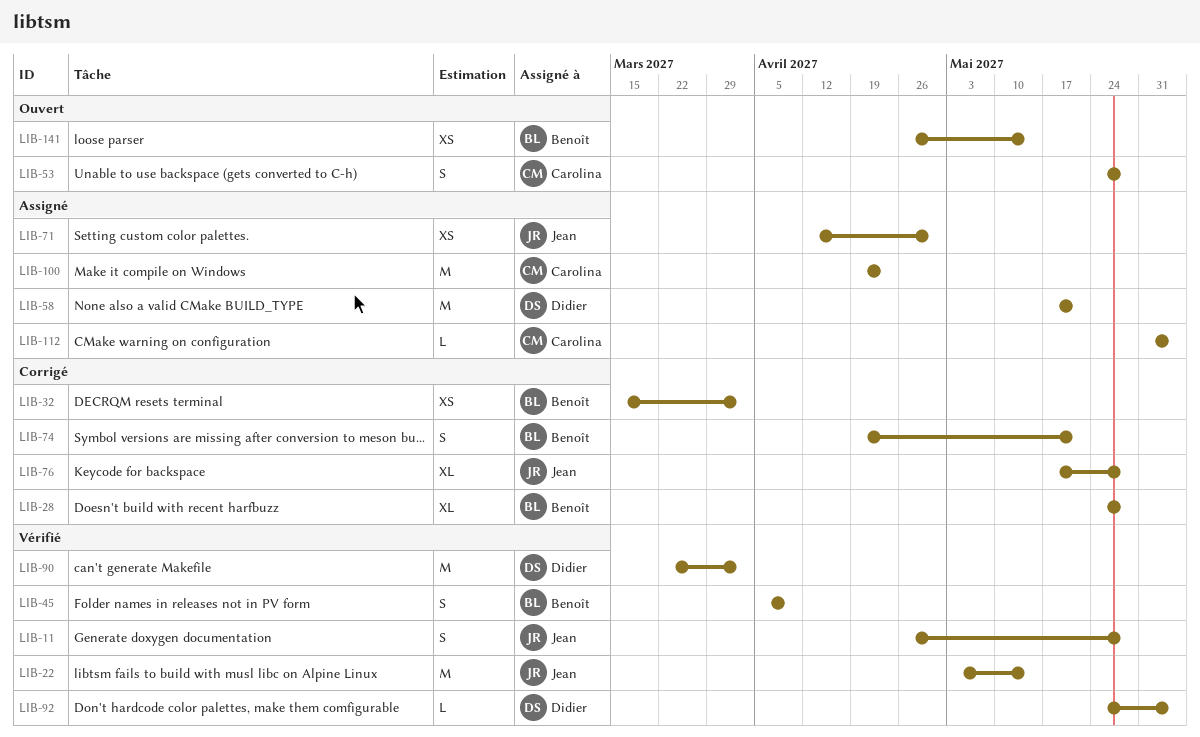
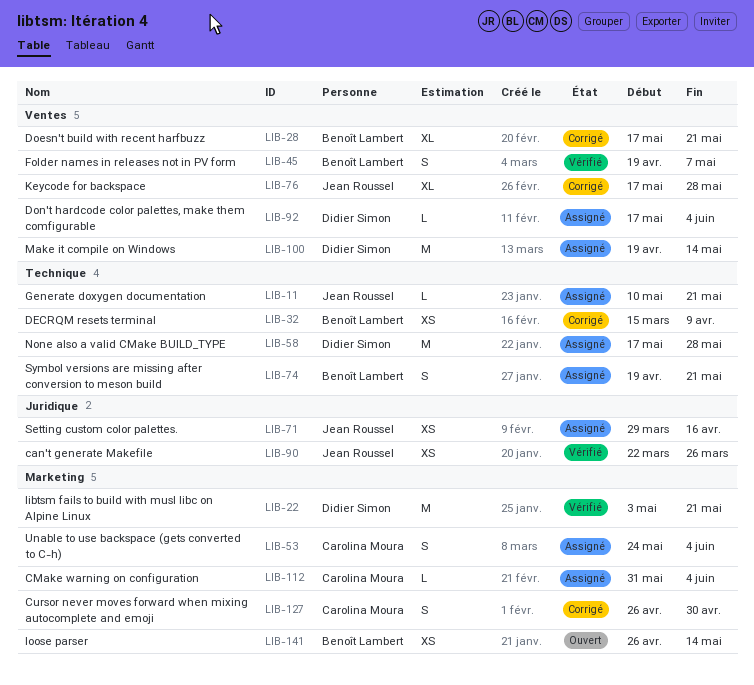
LIB-11, status: Vérifié -> Assigné
LIB-11, estimate: S -> L
LIB-11, start: Apr 26 -> May 10
LIB-11, due: May 28 -> May 21
LIB-22, owner: Jean Roussel -> Didier Simon
LIB-22, due: May 14 -> May 21
LIB-28, start: May 24 -> May 17
LIB-28, due: May 28 -> May 21
LIB-32, due: Apr 2 -> Apr 9
LIB-45, start: Apr 5 -> Apr 19
LIB-45, due: Apr 9 -> May 7
LIB-53, status: Ouvert -> Assigné
LIB-53, due: May 28 -> Jun 4
LIB-58, due: May 21 -> May 28
LIB-71, start: Apr 12 -> Mar 29
LIB-71, due: Apr 30 -> Apr 16
LIB-74, status: Corrigé -> Assigné
LIB-90, owner: Didier Simon -> Jean Roussel
LIB-90, estimate: M -> XS
LIB-90, due: Apr 2 -> Mar 26
LIB-92, status: Vérifié -> Assigné
LIB-92, start: May 24 -> May 17
LIB-100, owner: Carolina Moura -> Didier Simon
LIB-100, due: Apr 23 -> May 14
LIB-127: none -> present

